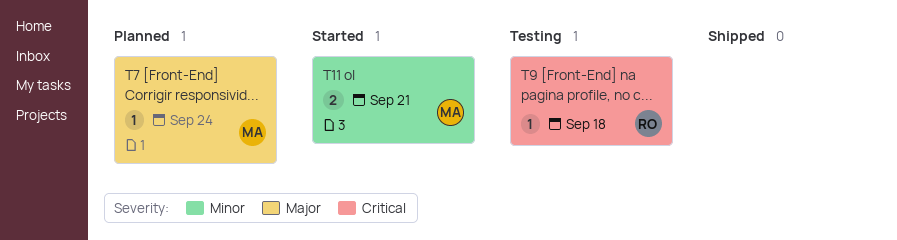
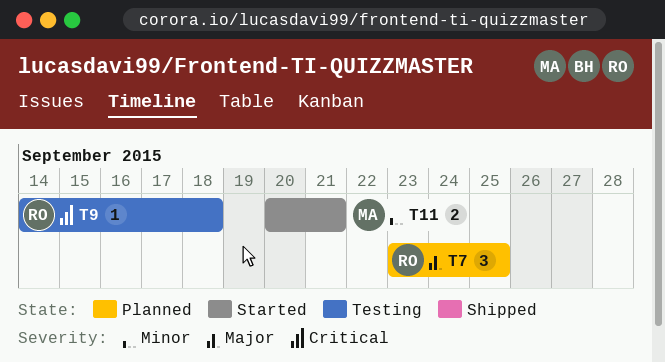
T7, owner: MA -> RO
T7, estimate: 1 -> 3
T7, due: Sep 24 -> Sep 25

